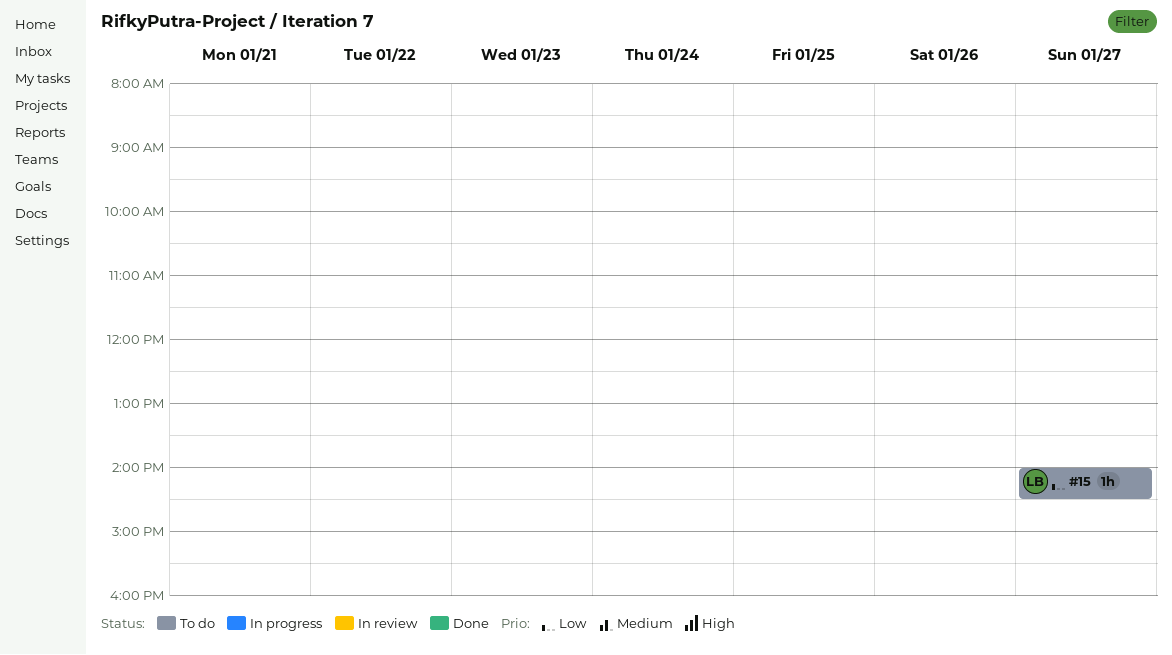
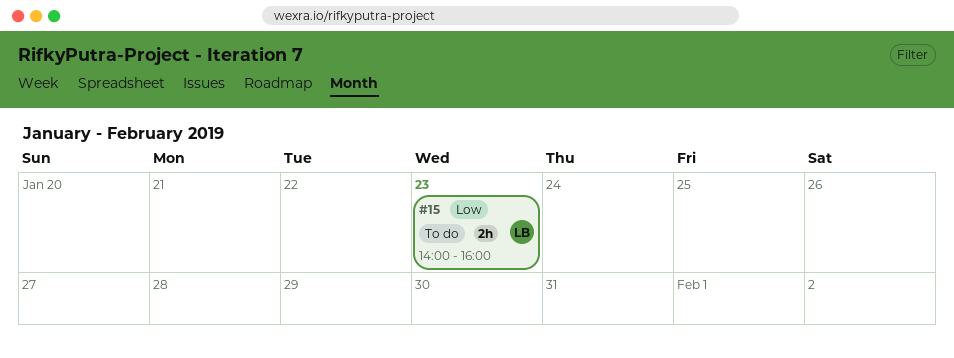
#15, estimate: 1h -> 2h
#15, day: Jan 27 -> Jan 23
#15, ends: 14:30 -> 16:00

